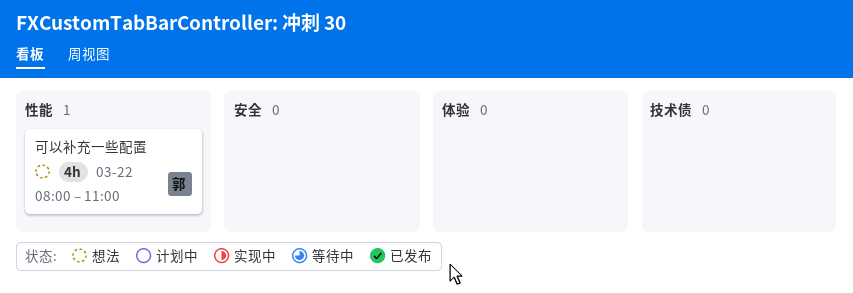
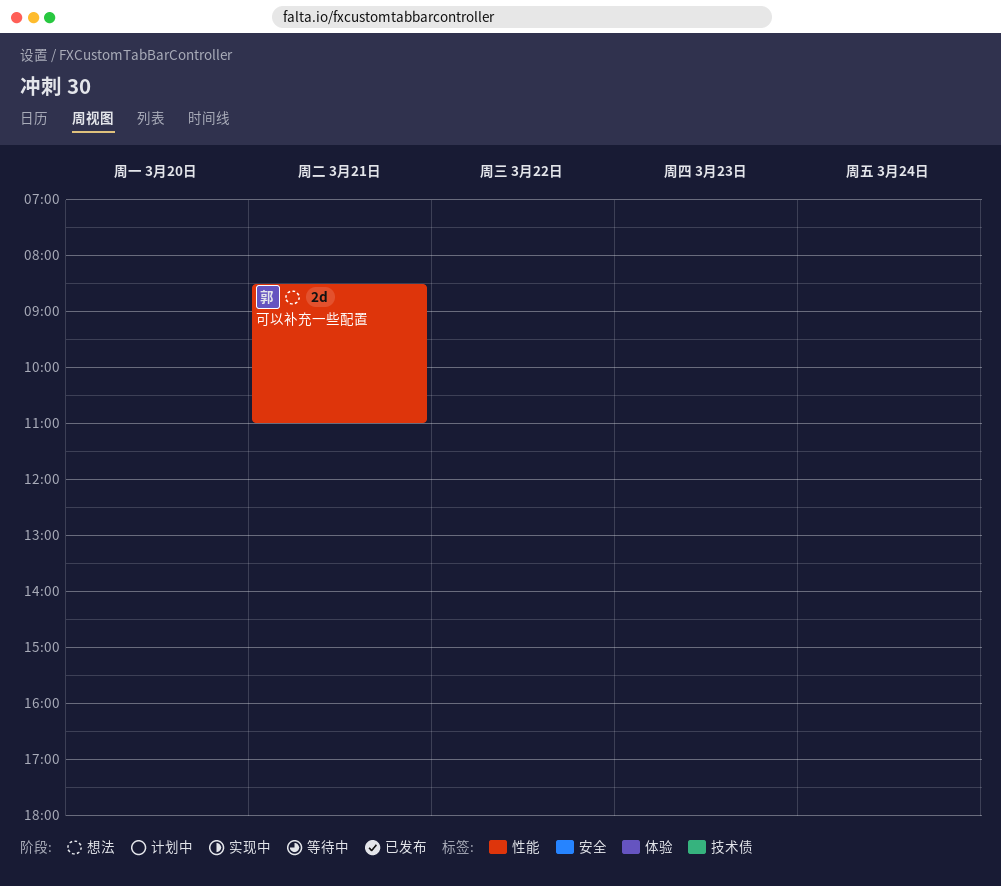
可以补充一些配置, estimate: 4h -> 2d
可以补充一些配置, day: Mar 22 -> Mar 21
可以补充一些配置, begins: 08:00 -> 08:30

